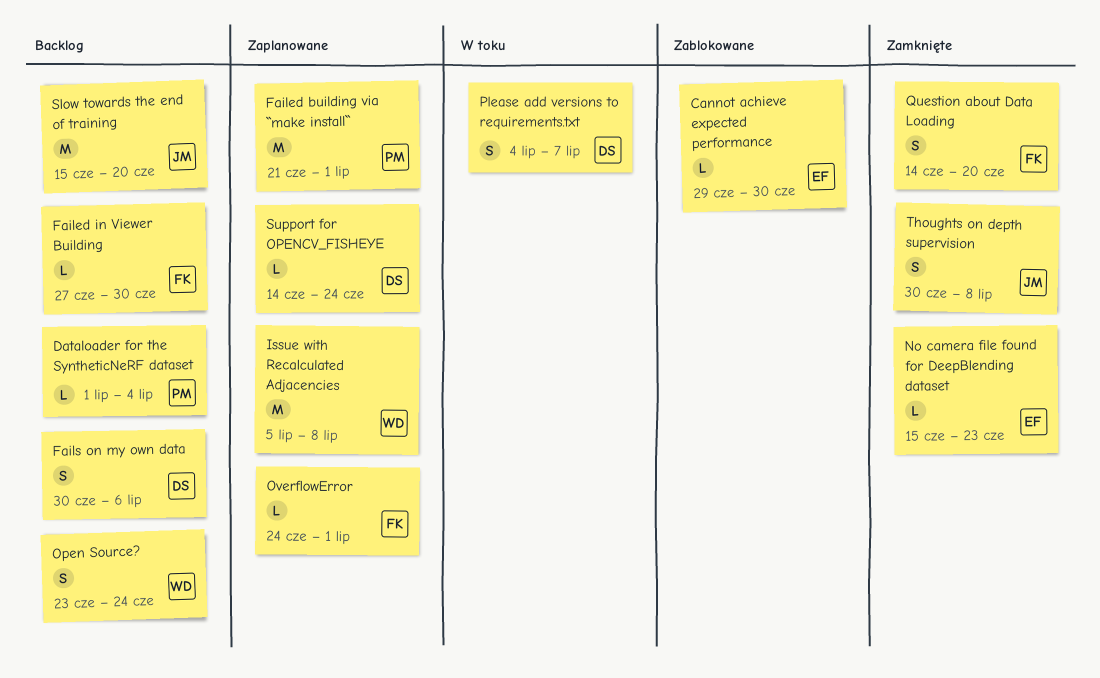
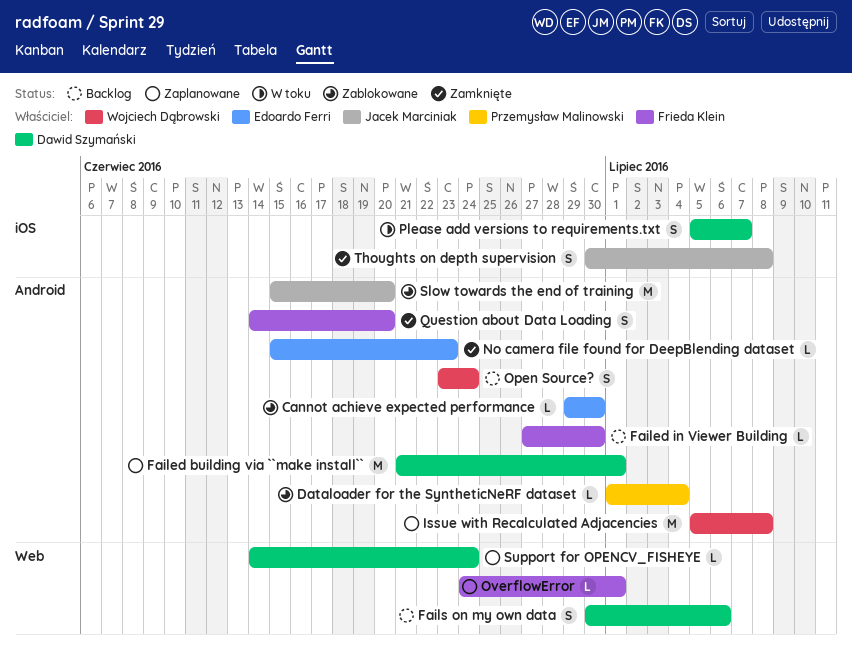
Dataloader for the SyntheticNeRF dataset, status: Backlog -> Zablokowane
Failed building via ``make install``, owner: Przemysław Malinowski -> Dawid Szymański
Please add versions to requirements.txt, start: Jul 4 -> Jul 5
Slow towards the end of training, status: Backlog -> Zablokowane

